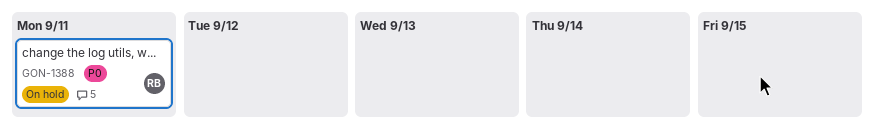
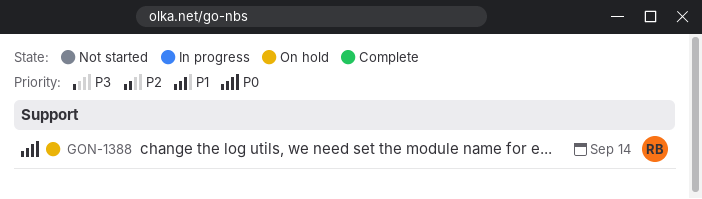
GON-1388, due: Sep 11 -> Sep 14

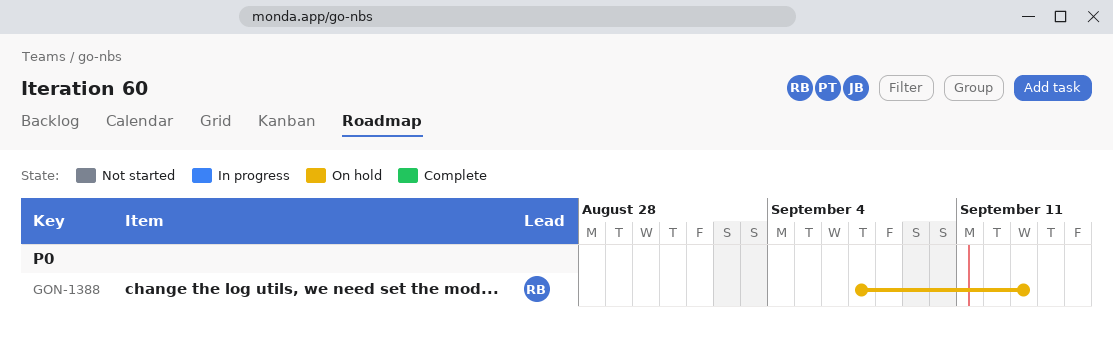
GON-1388, due: Sep 14 -> Sep 13

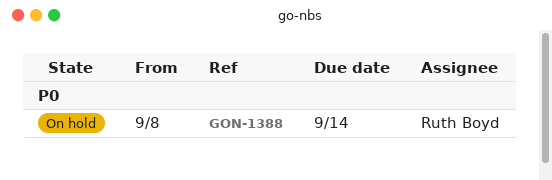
GON-1388, start: Sep 7 -> Sep 8
GON-1388, due: Sep 13 -> Sep 14

